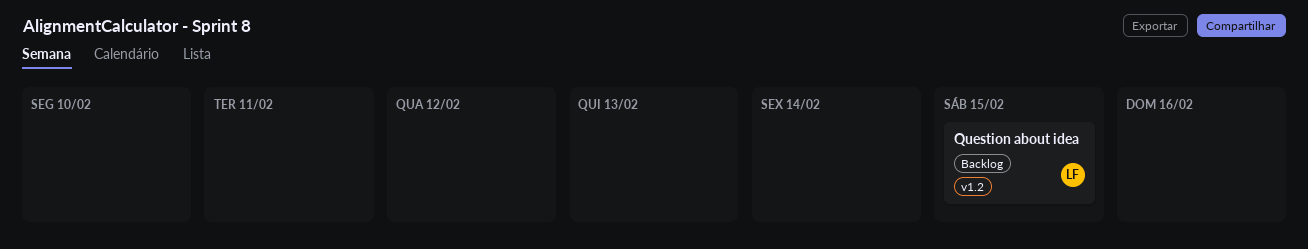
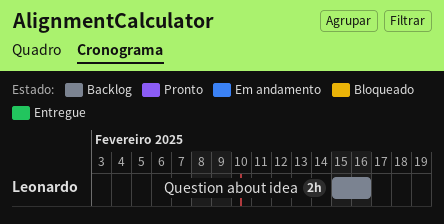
Question about idea, due: Feb 15 -> Feb 16

